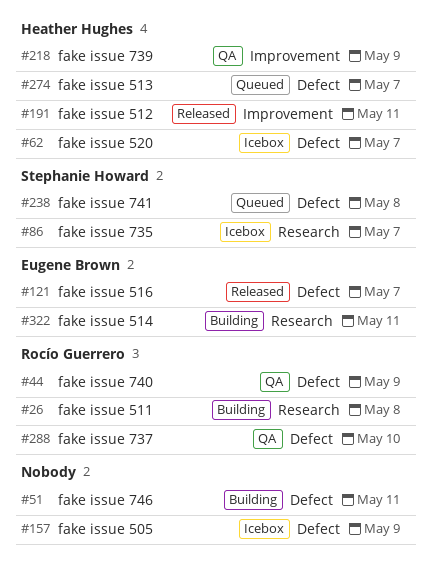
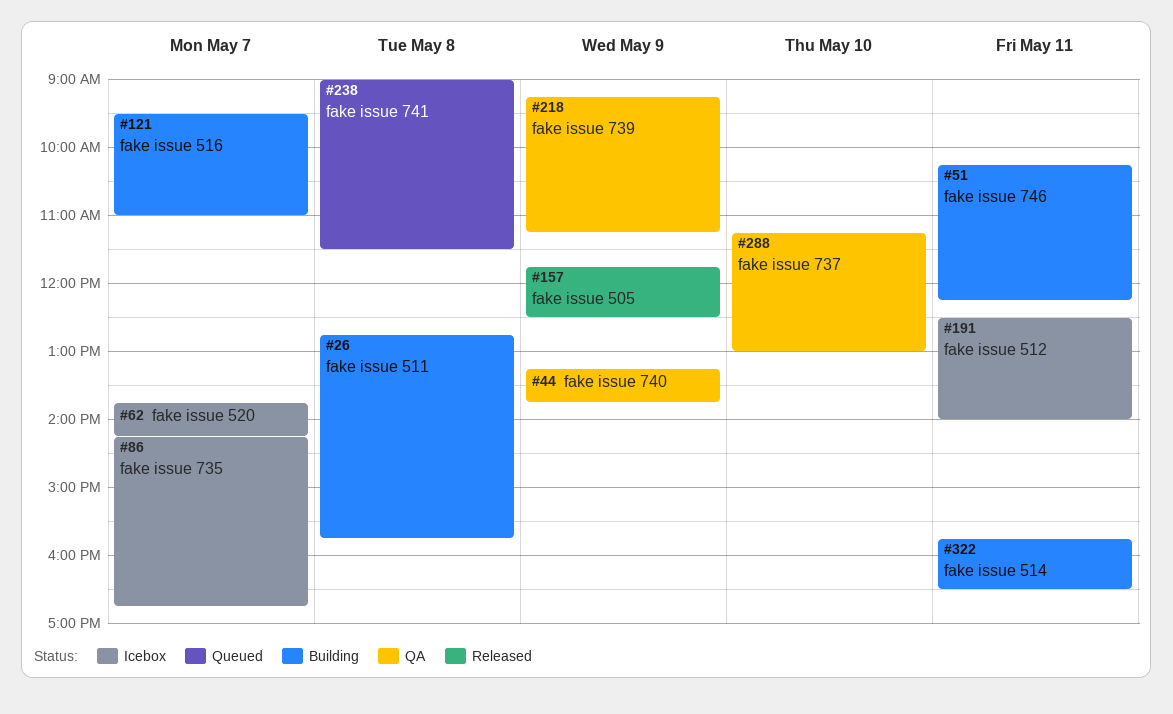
#121, status: Released -> Building
#157, status: Icebox -> Released
#191, status: Released -> Icebox
#274: present -> none

